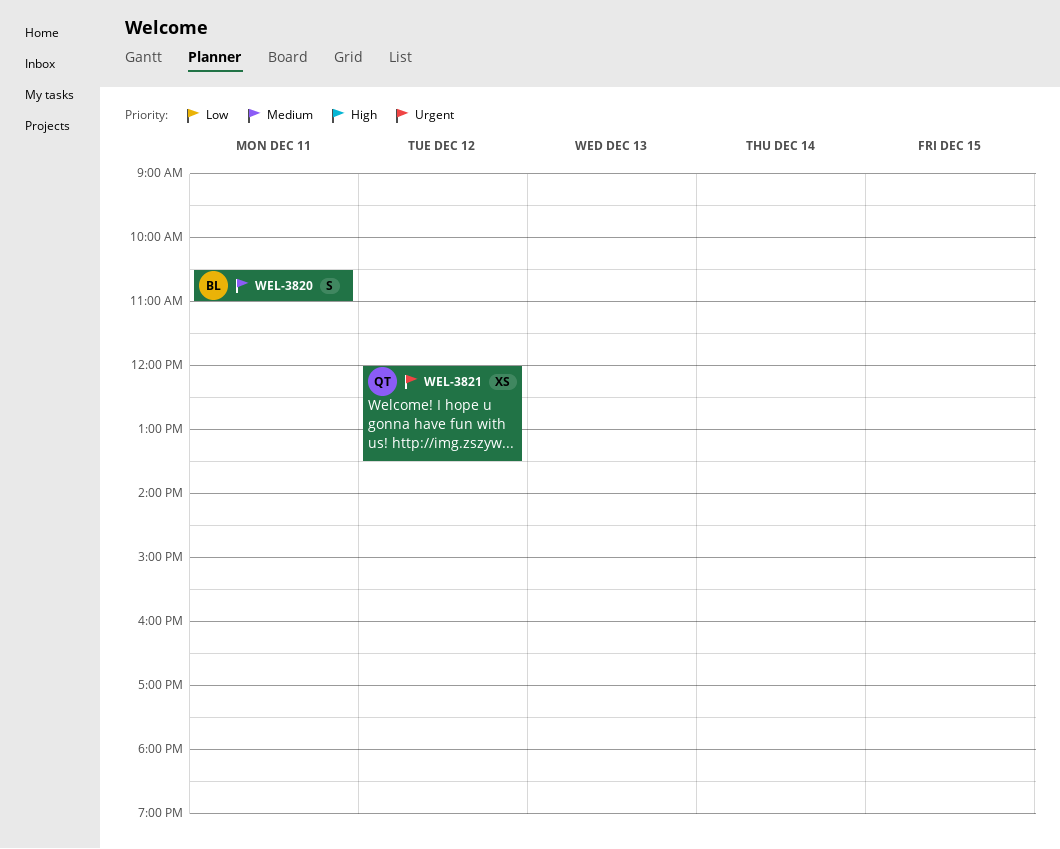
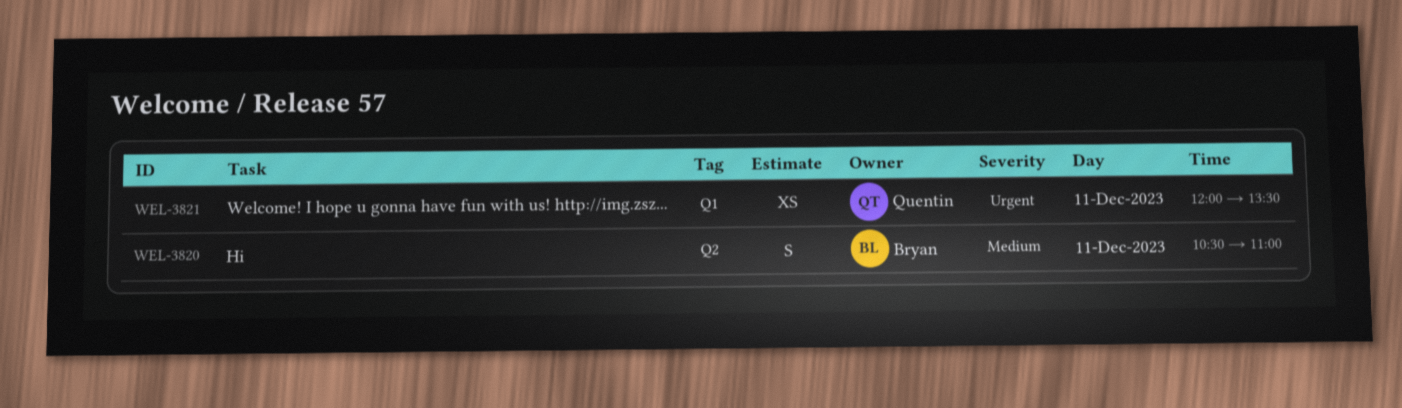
WEL-3821, day: Dec 12 -> Dec 11

